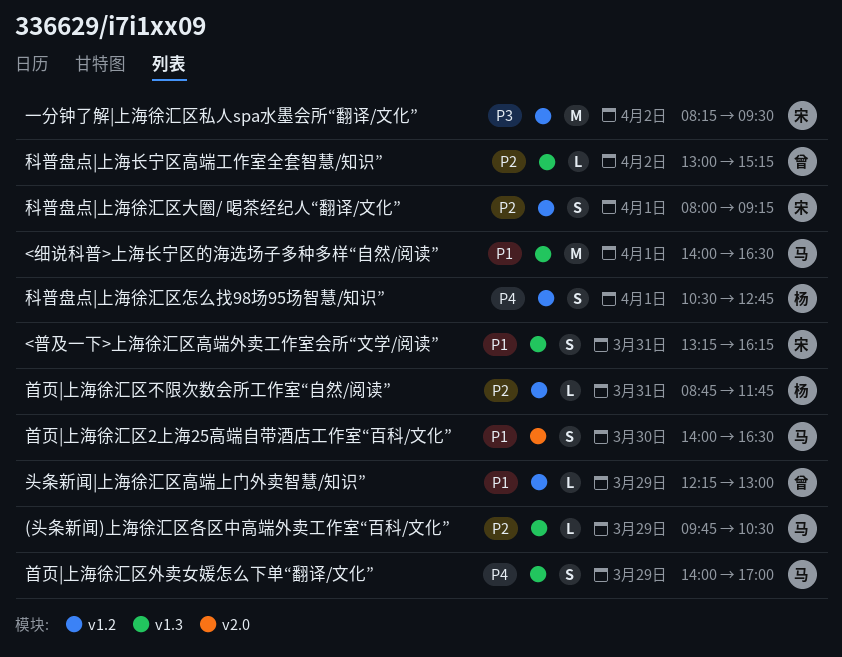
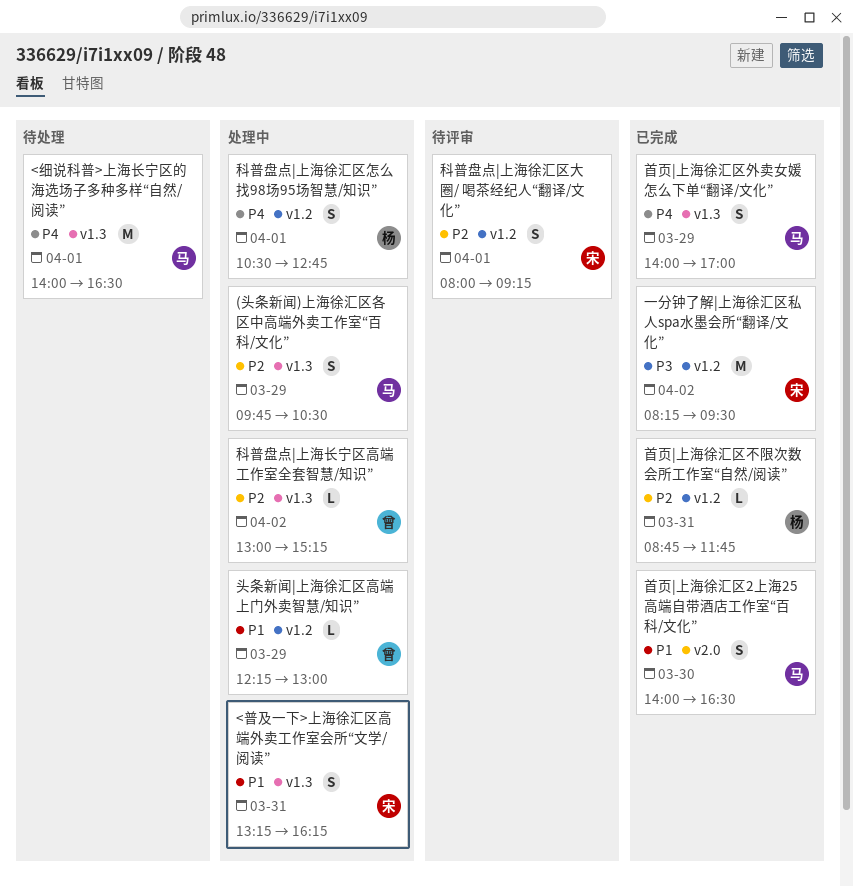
(头条新闻)上海徐汇区各区中高端外卖工作室“百科/文化”, estimate: L -> S
<细说科普>上海长宁区的海选场子多种多样“自然/阅读”, priority: P1 -> P4

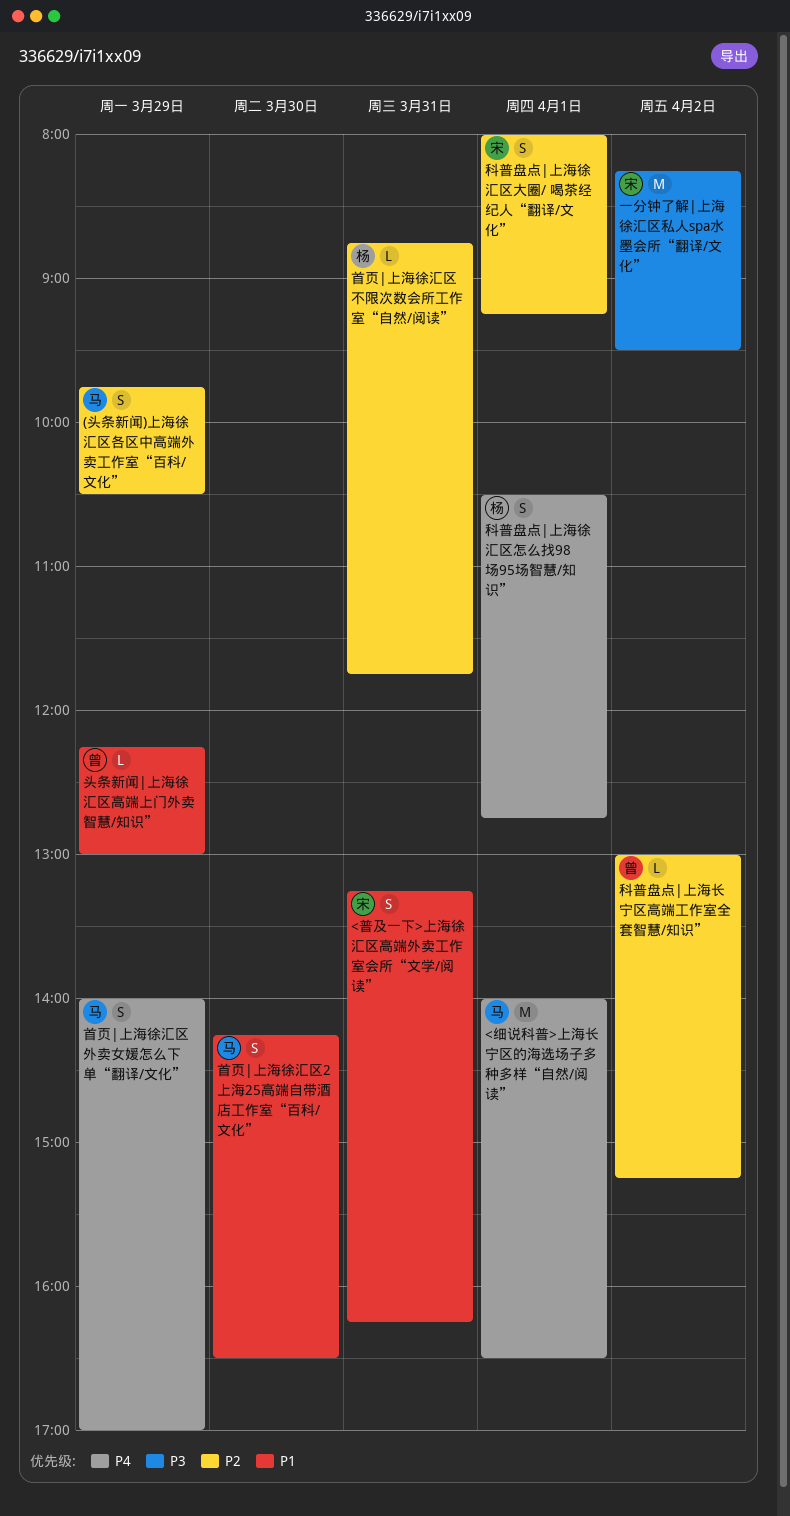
首页|上海徐汇区2上海25高端自带酒店工作室“百科/文化”, begins: 14:00 -> 14:15

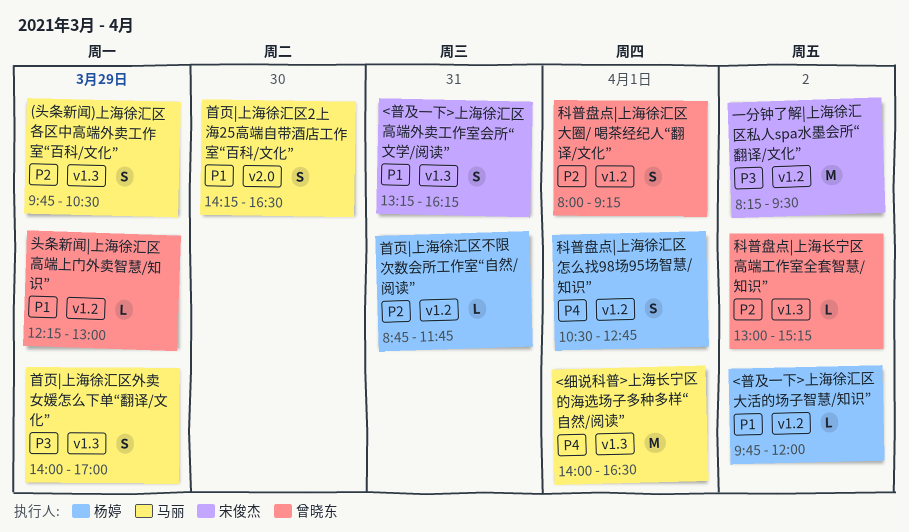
<普及一下>上海徐汇区大活的场子智慧/知识”: none -> present
科普盘点|上海徐汇区大圈/ 喝茶经纪人“翻译/文化”, owner: 宋俊杰 -> 曾晓东
首页|上海徐汇区外卖女媛怎么下单“翻译/文化”, priority: P4 -> P3

